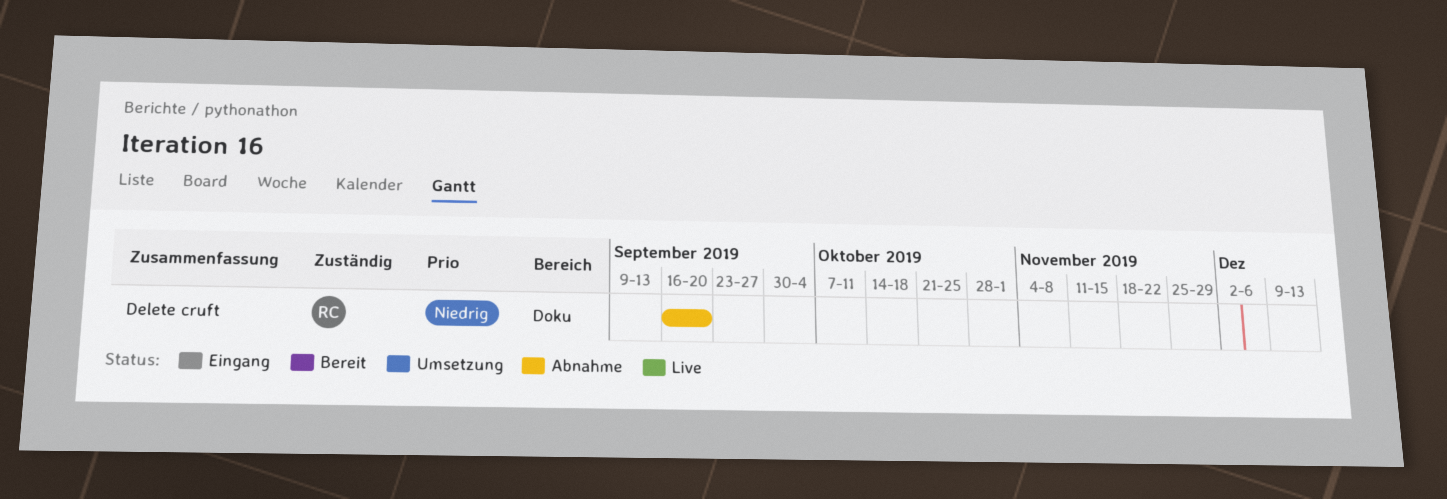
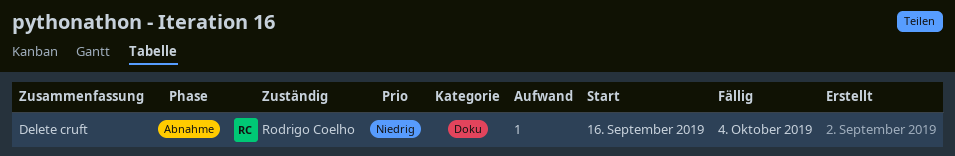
Delete cruft, due: Sep 20 -> Oct 4

